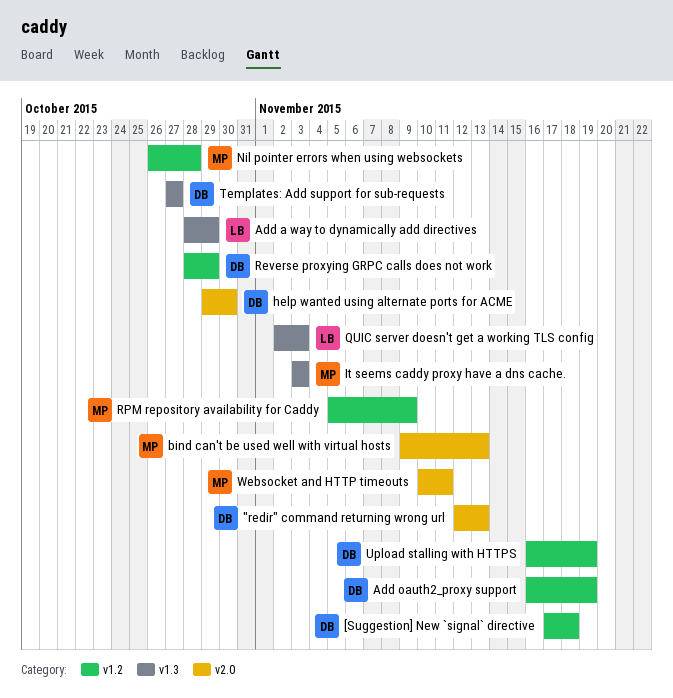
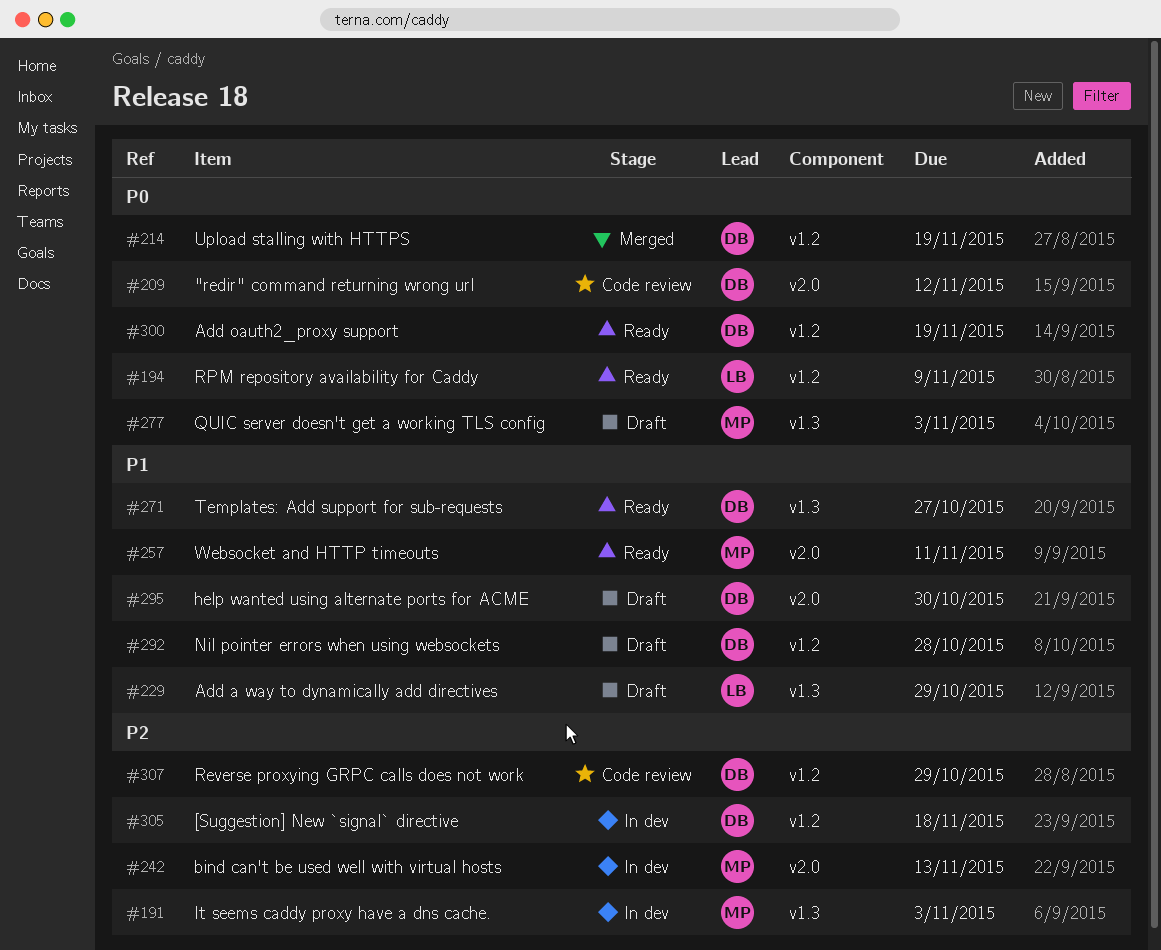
"redir" command returning wrong url, due: Nov 13 -> Nov 12
Nil pointer errors when using websockets, owner: MP -> DB
QUIC server doesn't get a working TLS config, owner: LB -> MP
RPM repository availability for Caddy, owner: MP -> LB

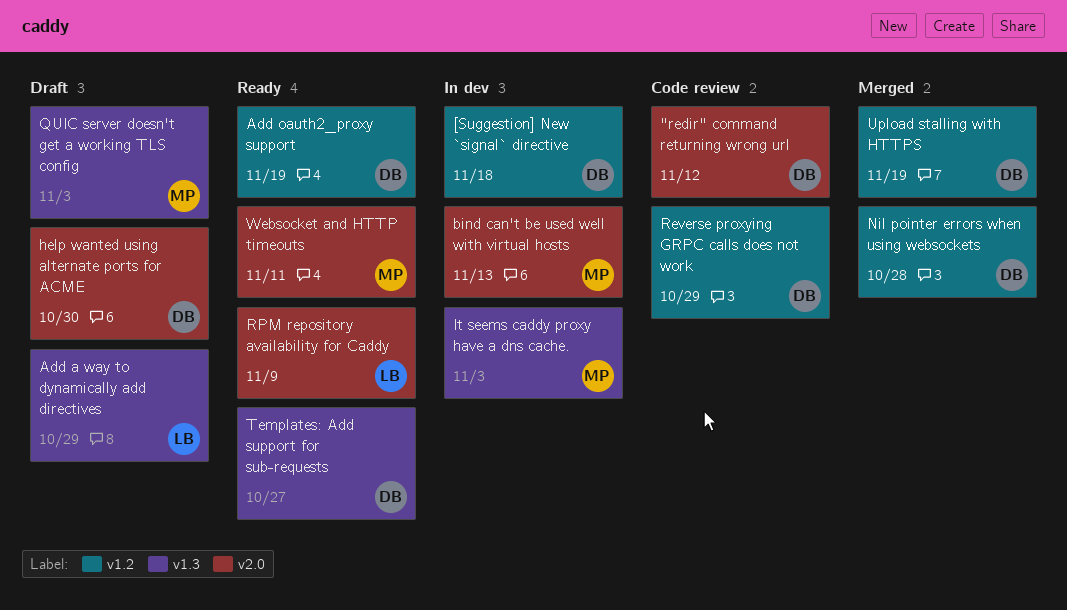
Nil pointer errors when using websockets, status: Draft -> Merged
RPM repository availability for Caddy, label: v1.2 -> v2.0

